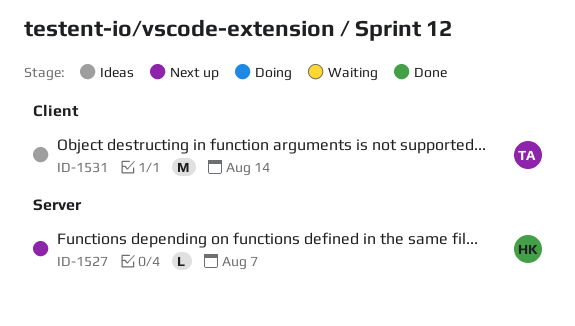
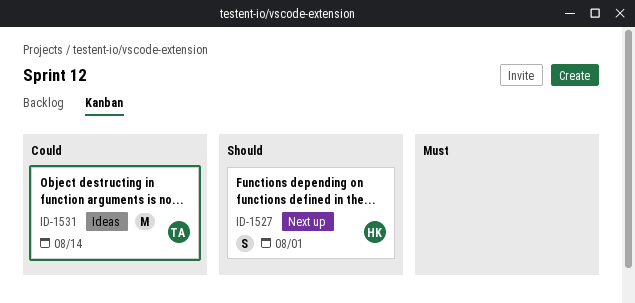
ID-1527, estimate: L -> S
ID-1527, due: Aug 7 -> Aug 1

